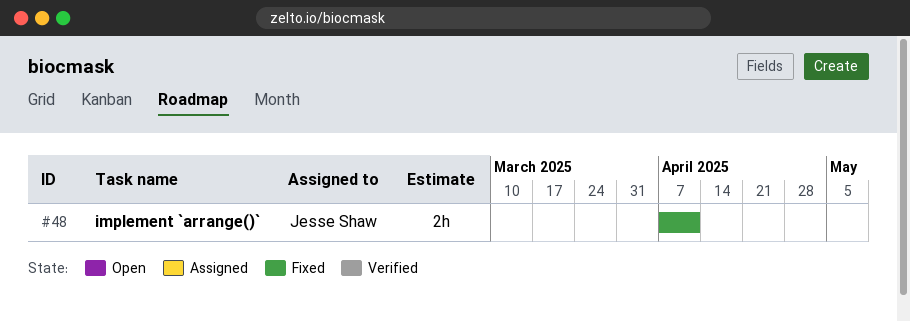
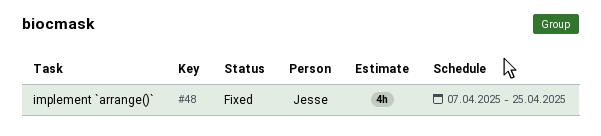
#48, estimate: 2h -> 4h
#48, due: Apr 11 -> Apr 25

